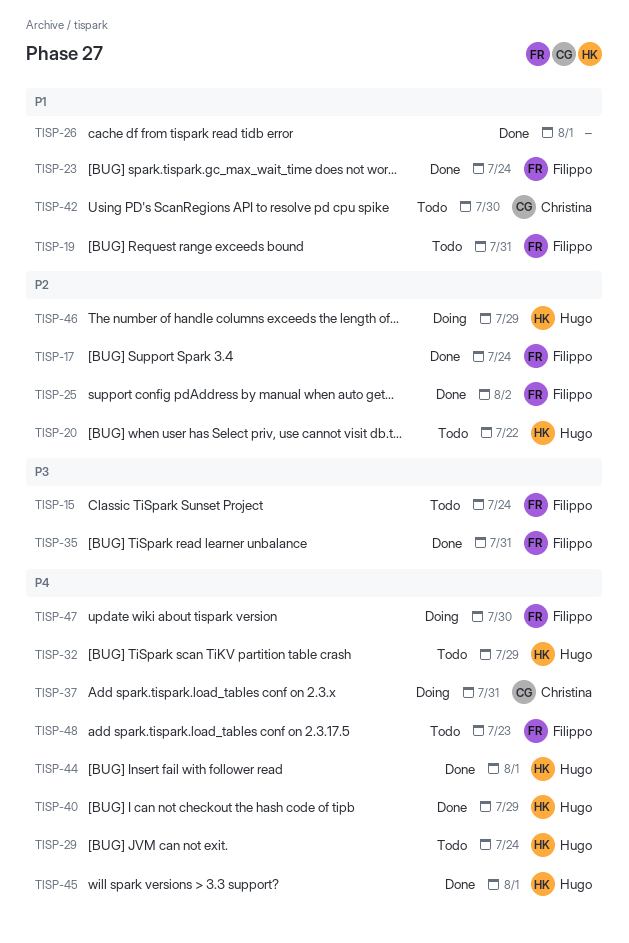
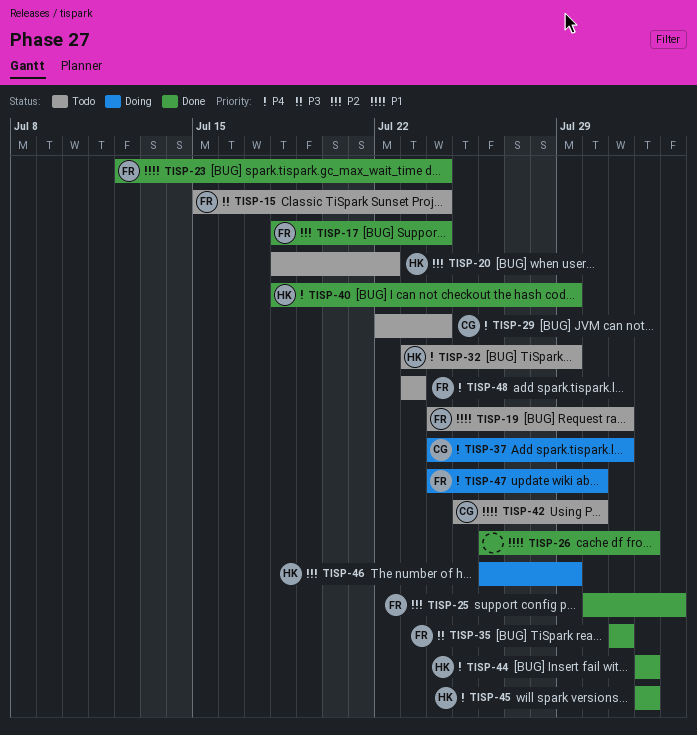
TISP-29, owner: Hugo -> Christina

